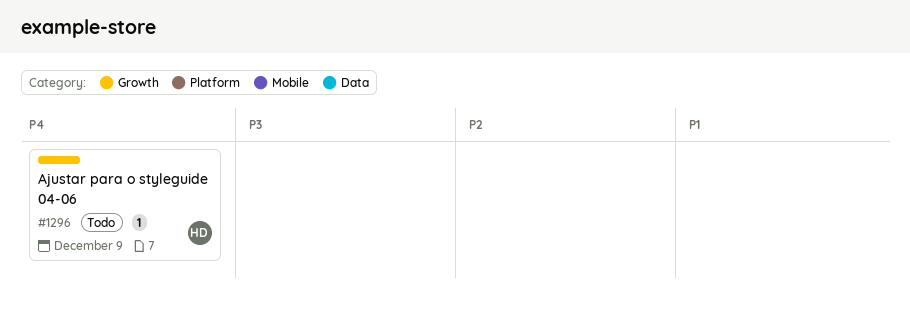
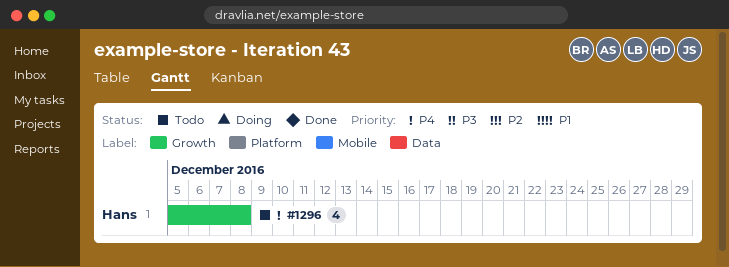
#1296, estimate: 1 -> 4
#1296, due: Dec 9 -> Dec 8

